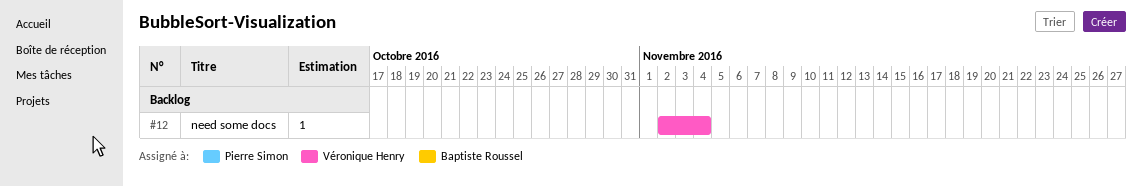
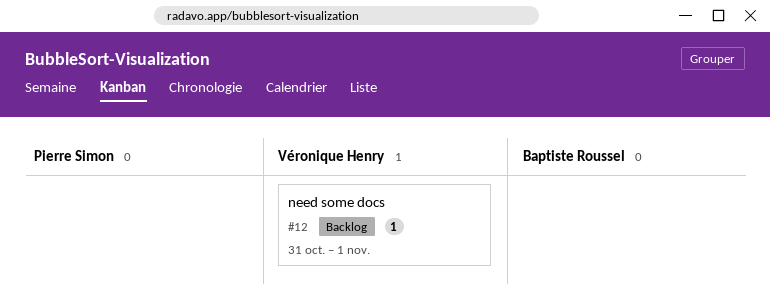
#12, start: Nov 2 -> Oct 31
#12, due: Nov 4 -> Nov 1

